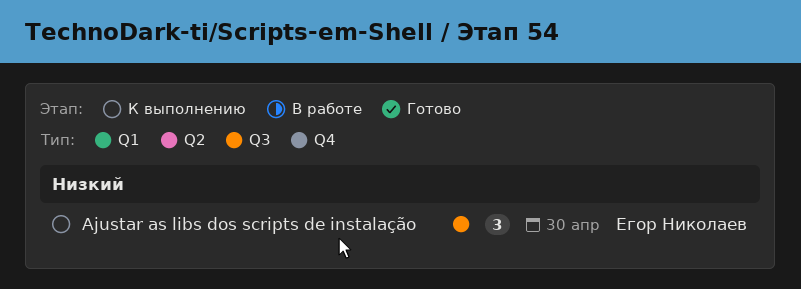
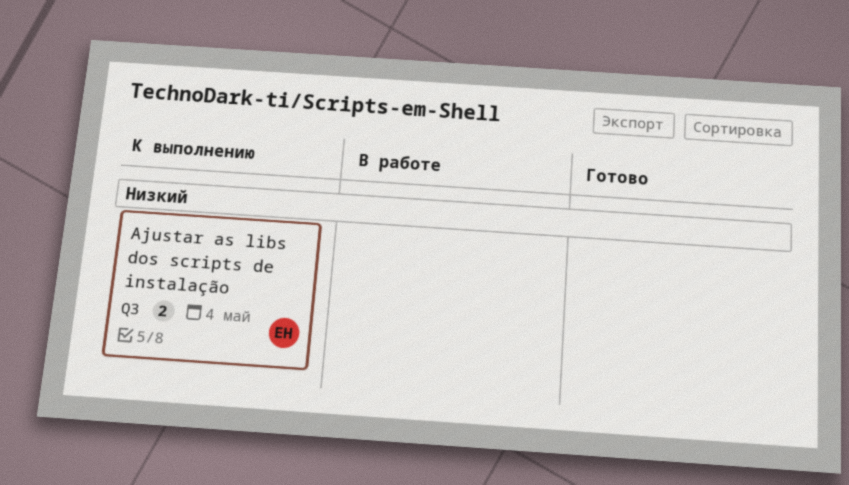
Ajustar as libs dos scripts de instalação, estimate: 3 -> 2
Ajustar as libs dos scripts de instalação, due: Apr 30 -> May 4

